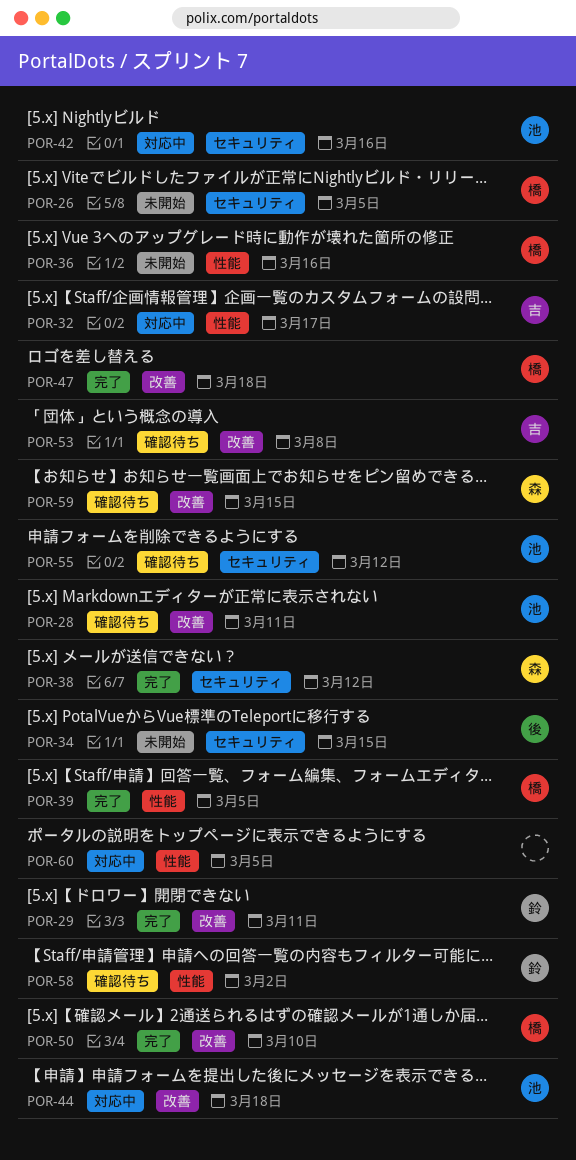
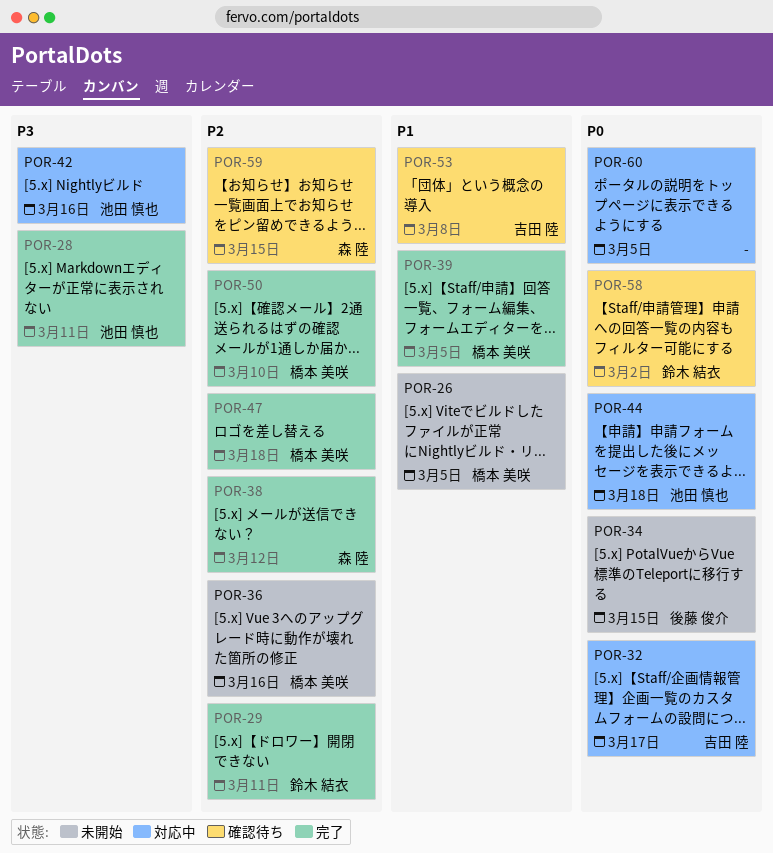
POR-28, status: 確認待ち -> 完了
POR-55: present -> none

